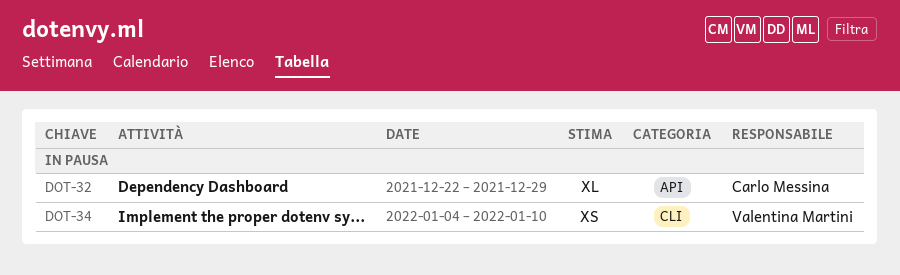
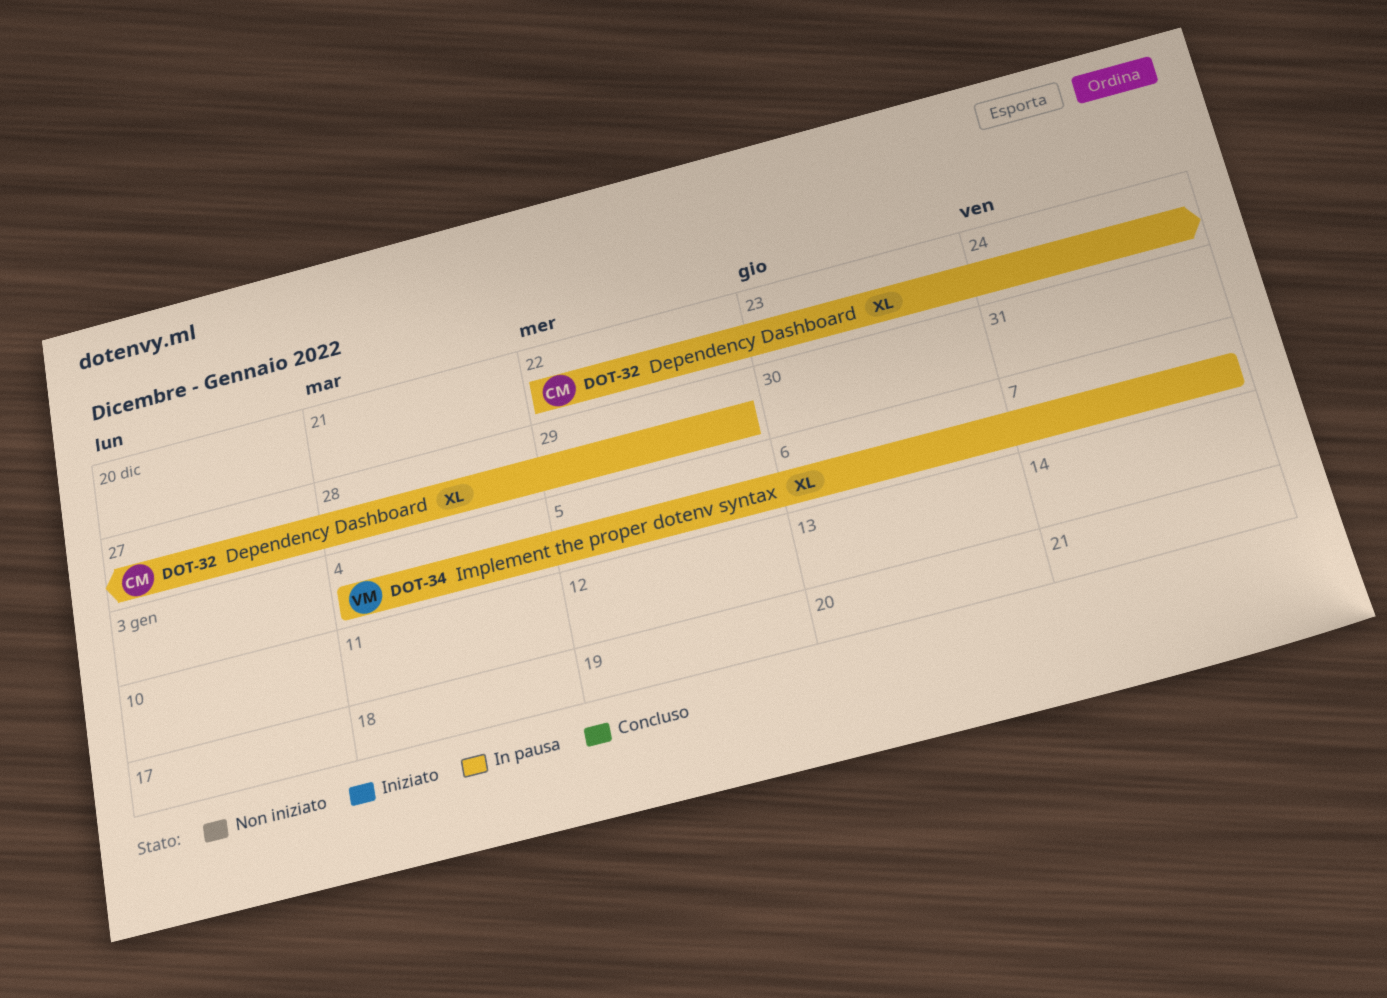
DOT-34, estimate: XS -> XL
DOT-34, due: Jan 10 -> Jan 7

